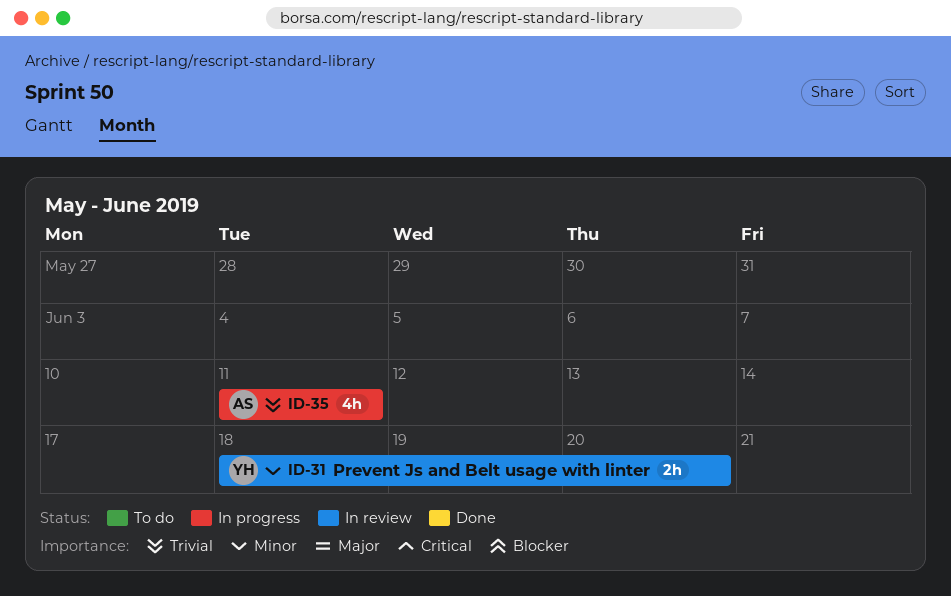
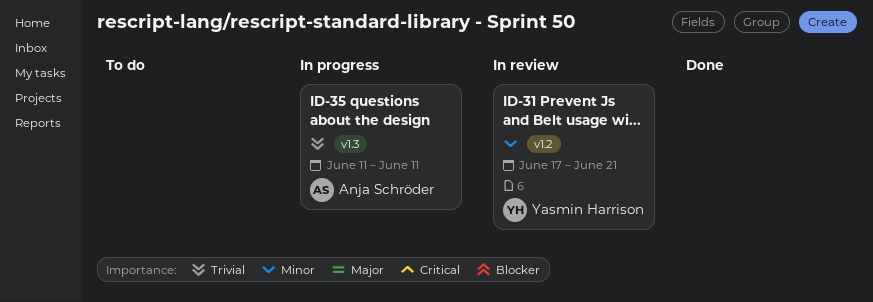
ID-31, start: Jun 18 -> Jun 17
ID-31, due: Jun 20 -> Jun 21

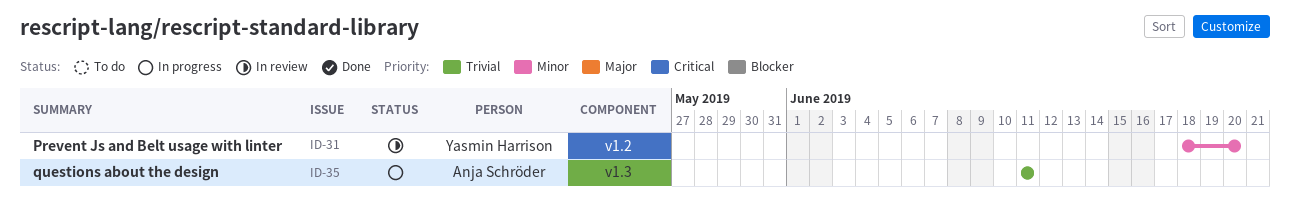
ID-31, start: Jun 17 -> Jun 18
ID-31, due: Jun 21 -> Jun 20

